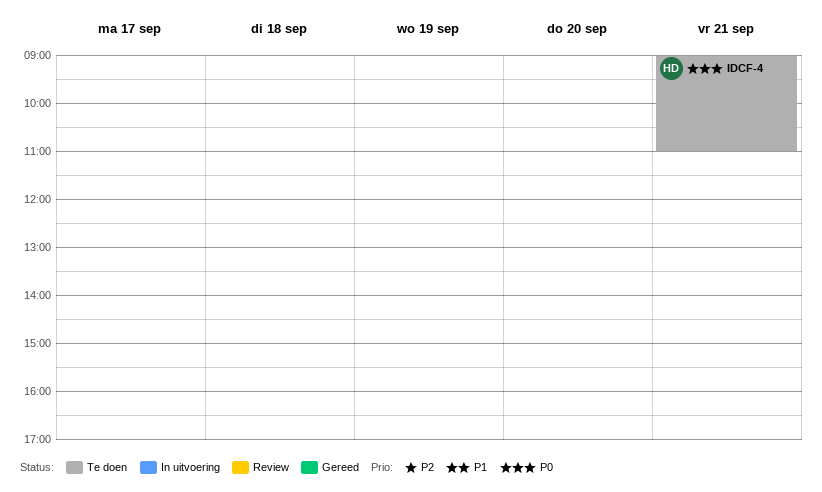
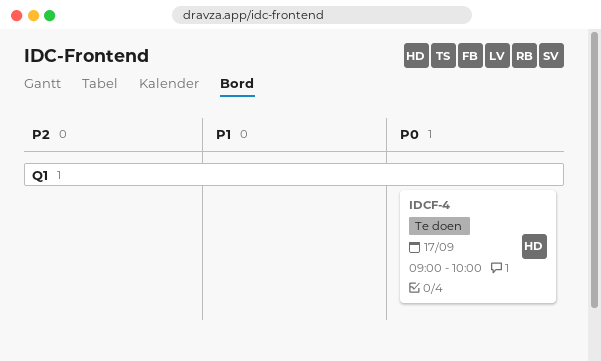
IDCF-4, day: Sep 21 -> Sep 17
IDCF-4, ends: 11:00 -> 10:00

